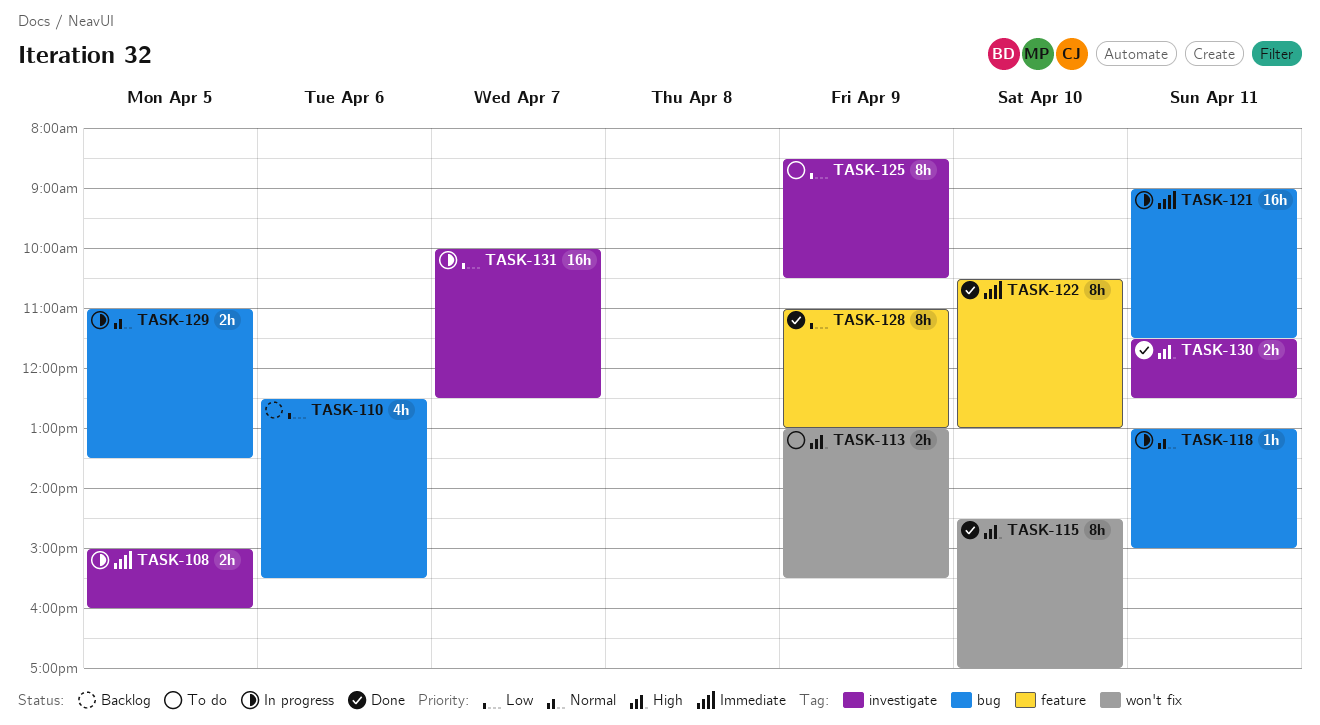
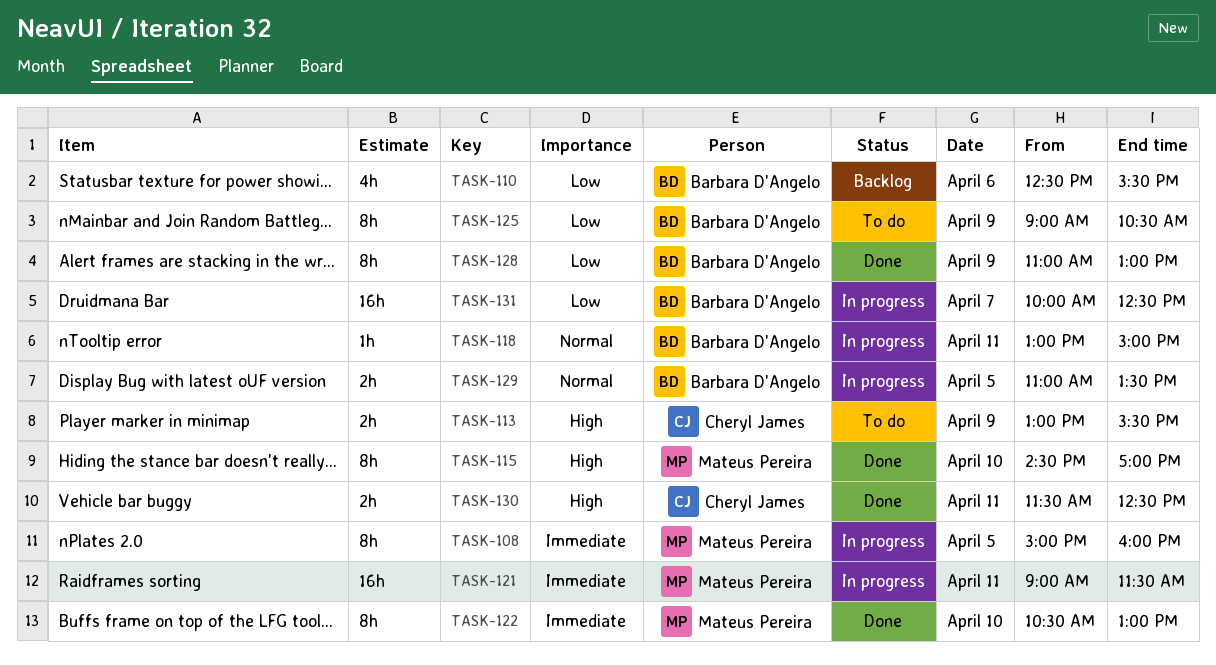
TASK-108, estimate: 2h -> 8h
TASK-125, begins: 08:30 -> 09:00

